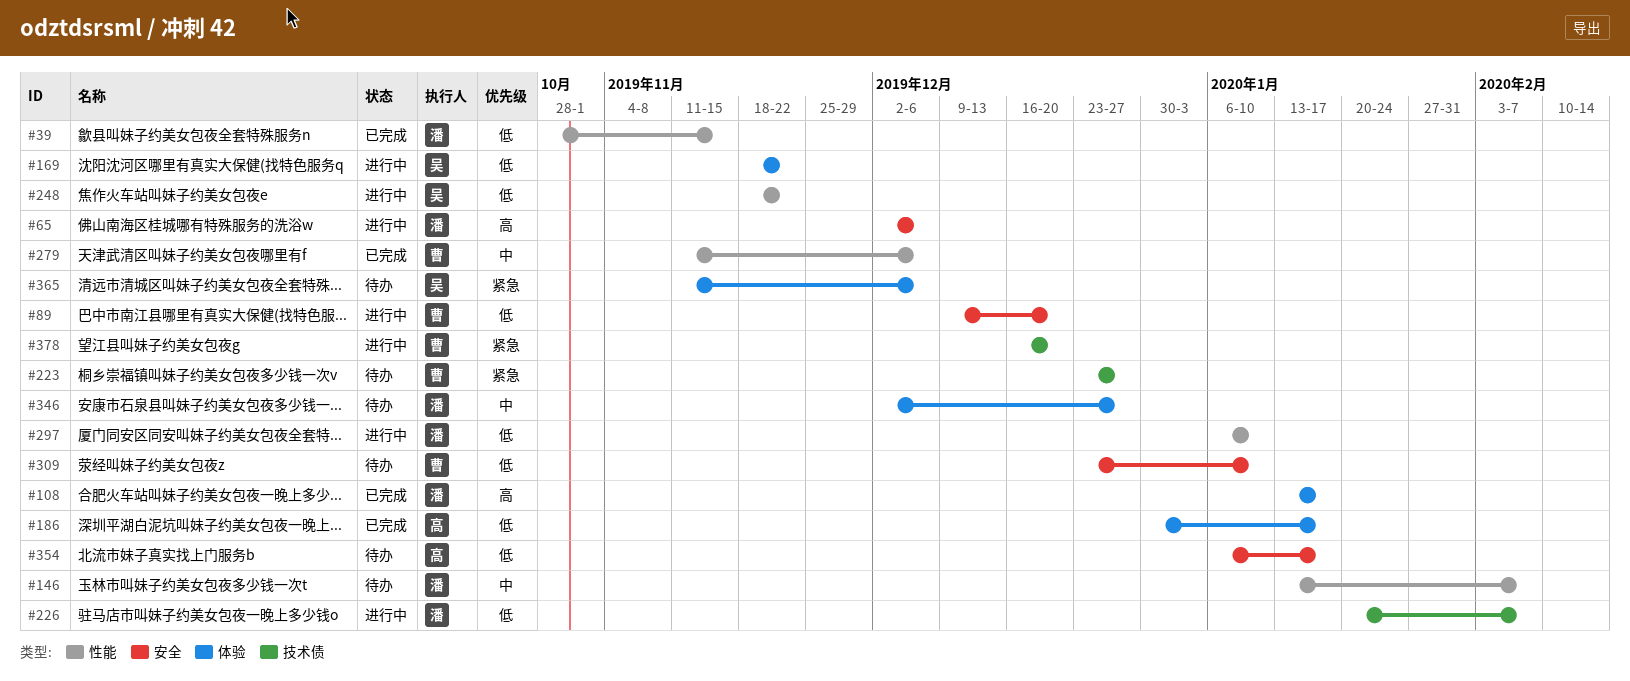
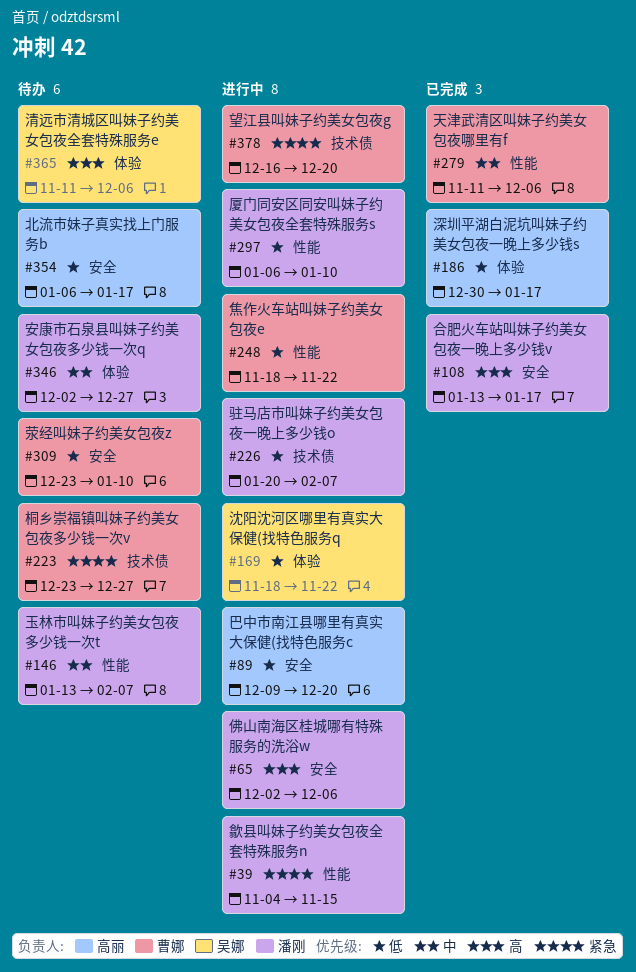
#39, status: 已完成 -> 进行中
#39, priority: 低 -> 紧急
#39, start: Oct 28 -> Nov 4
#89, owner: 曹娜 -> 高丽
#108, label: 体验 -> 安全
#248, owner: 吴娜 -> 曹娜
#365, priority: 紧急 -> 高

